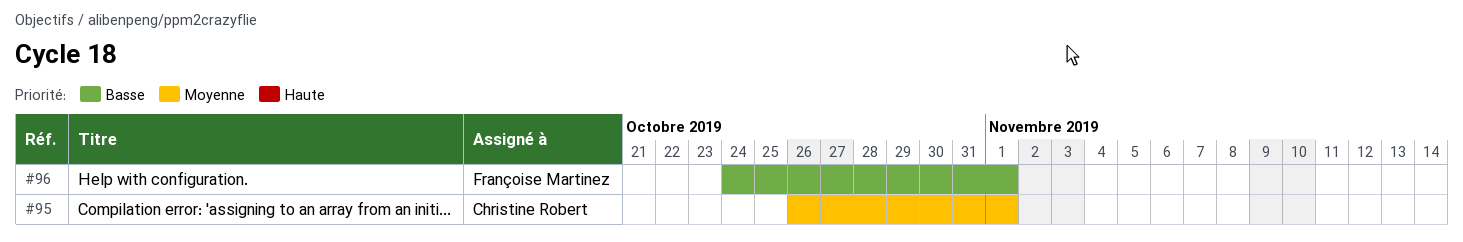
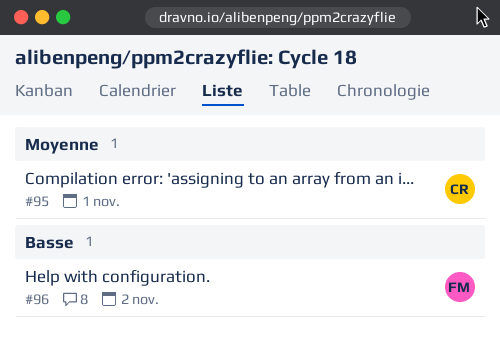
#96, due: Nov 1 -> Nov 2

